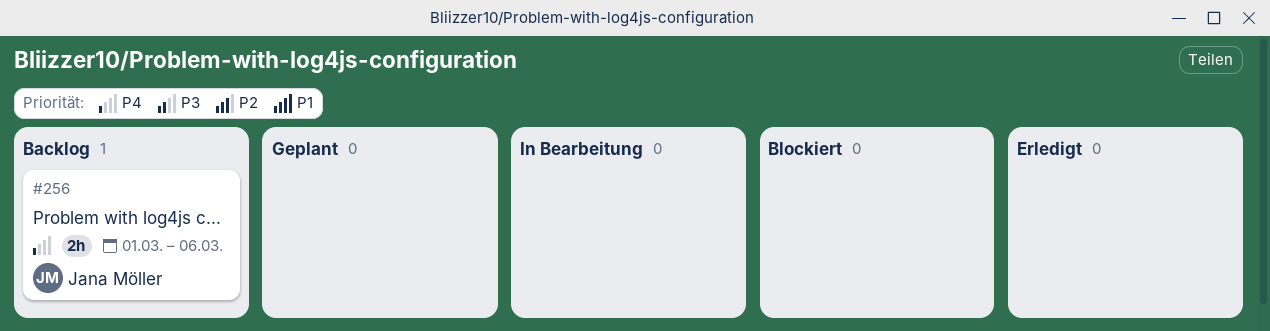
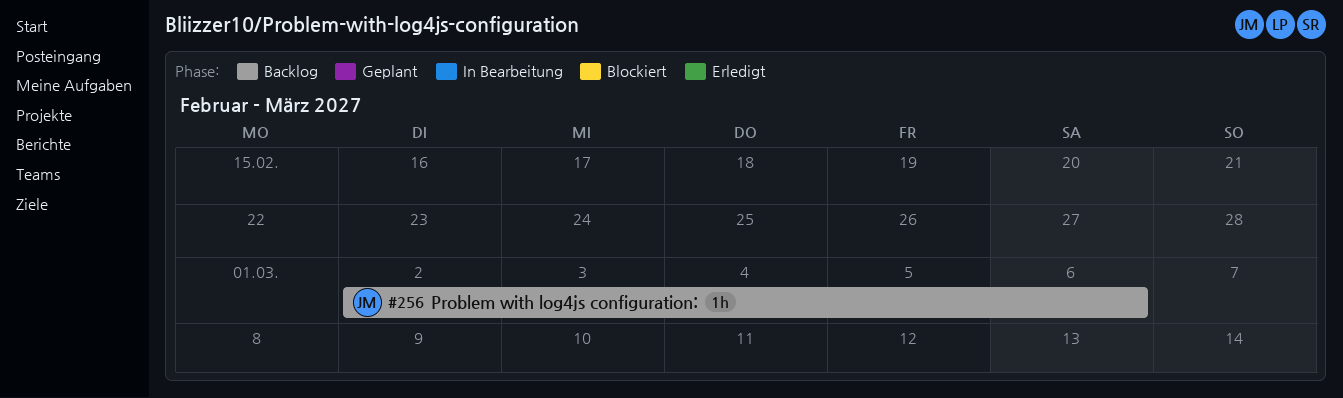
#256, estimate: 2h -> 1h
#256, start: Mar 1 -> Mar 2

